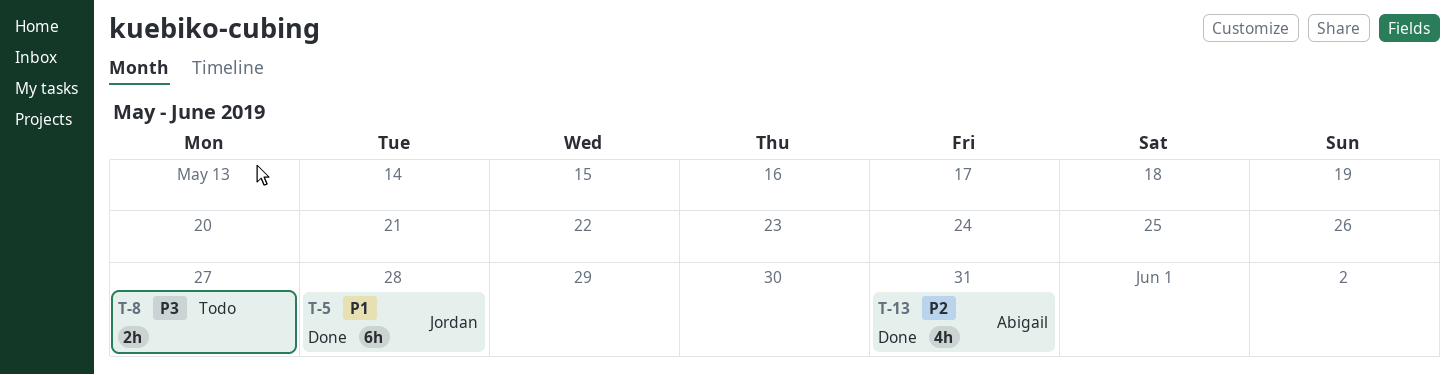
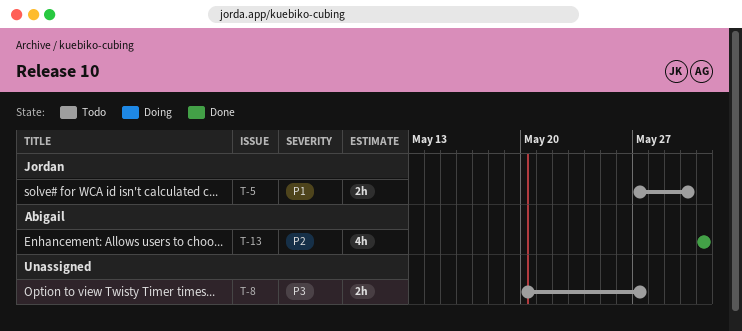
T-5, status: Done -> Todo
T-5, estimate: 6h -> 2h
T-5, due: May 28 -> May 30

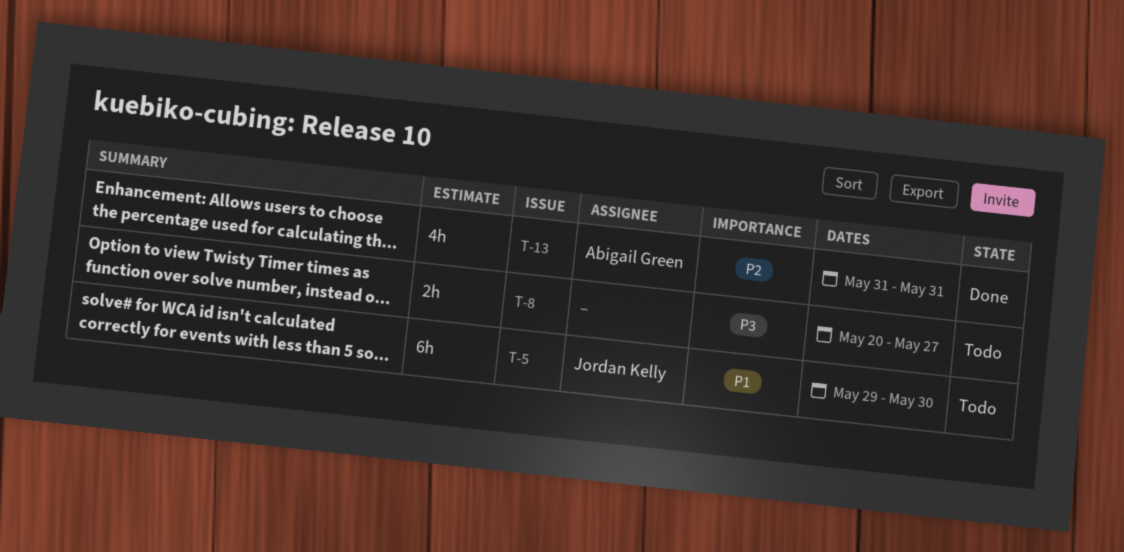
T-5, estimate: 2h -> 6h
T-5, start: May 27 -> May 29

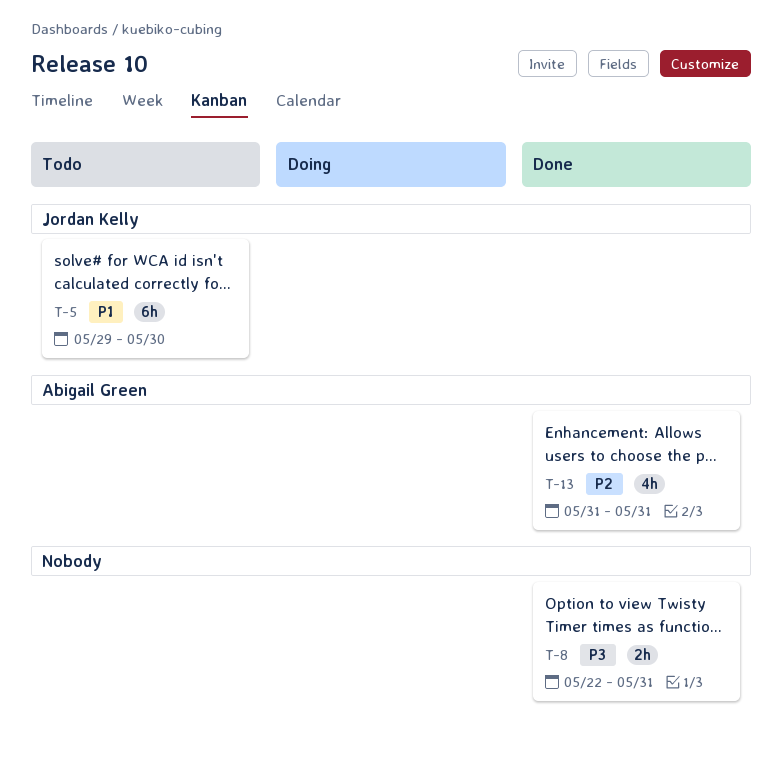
T-8, status: Todo -> Done
T-8, start: May 20 -> May 22
T-8, due: May 27 -> May 31

